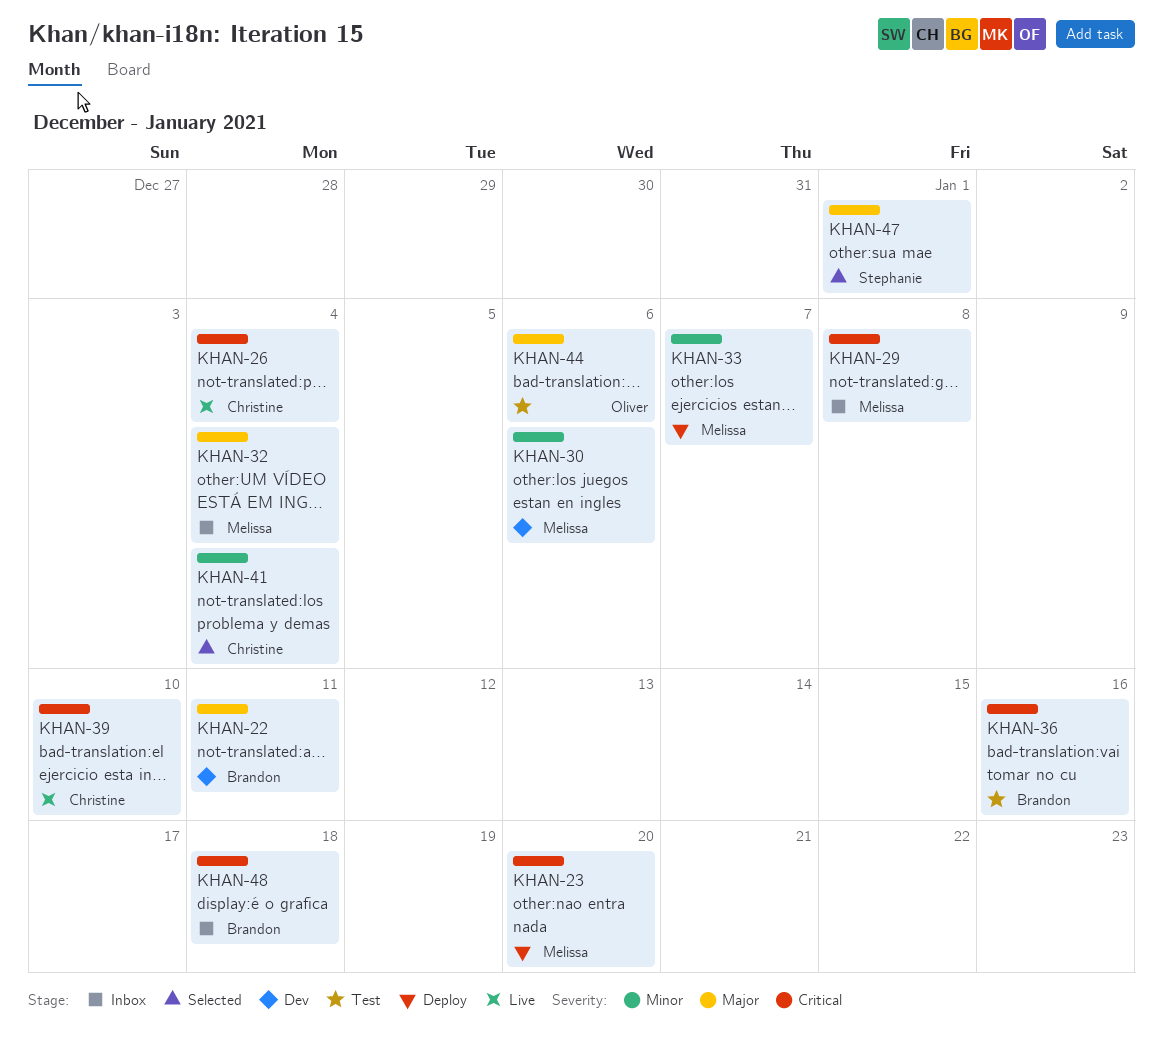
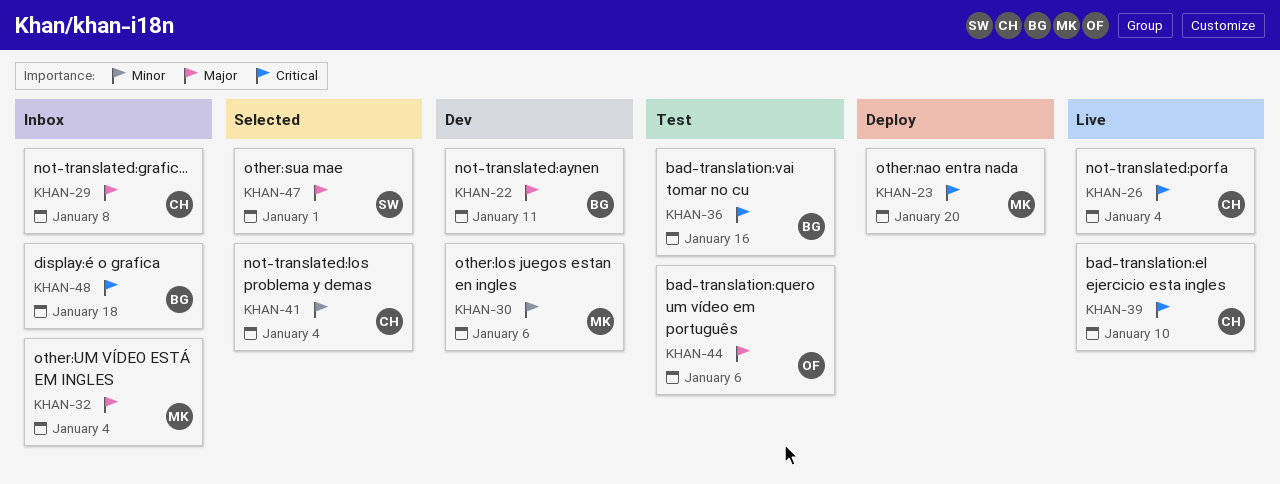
KHAN-29, owner: Melissa -> Christine
KHAN-29, priority: Critical -> Major
KHAN-33: present -> none

